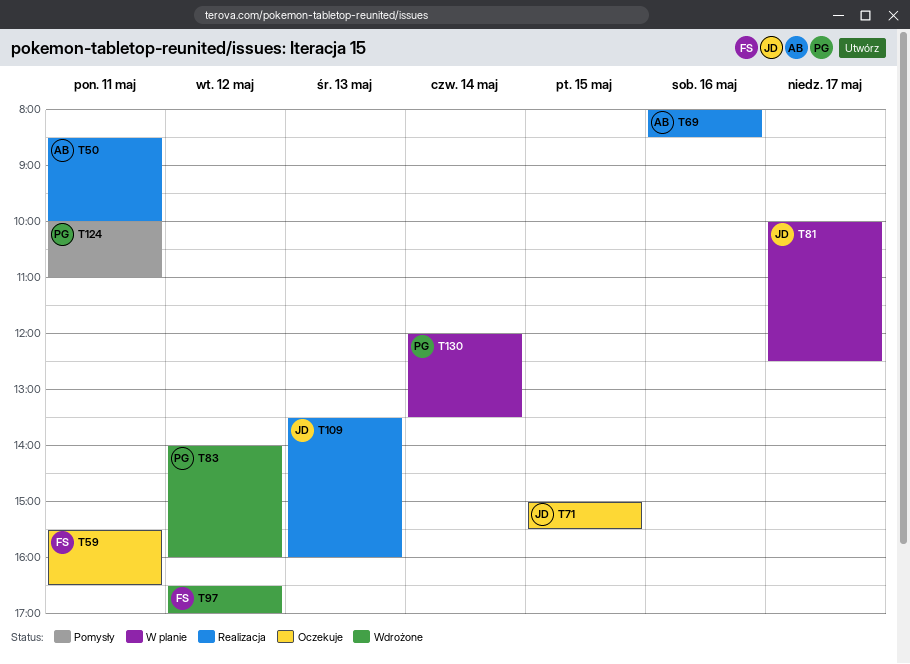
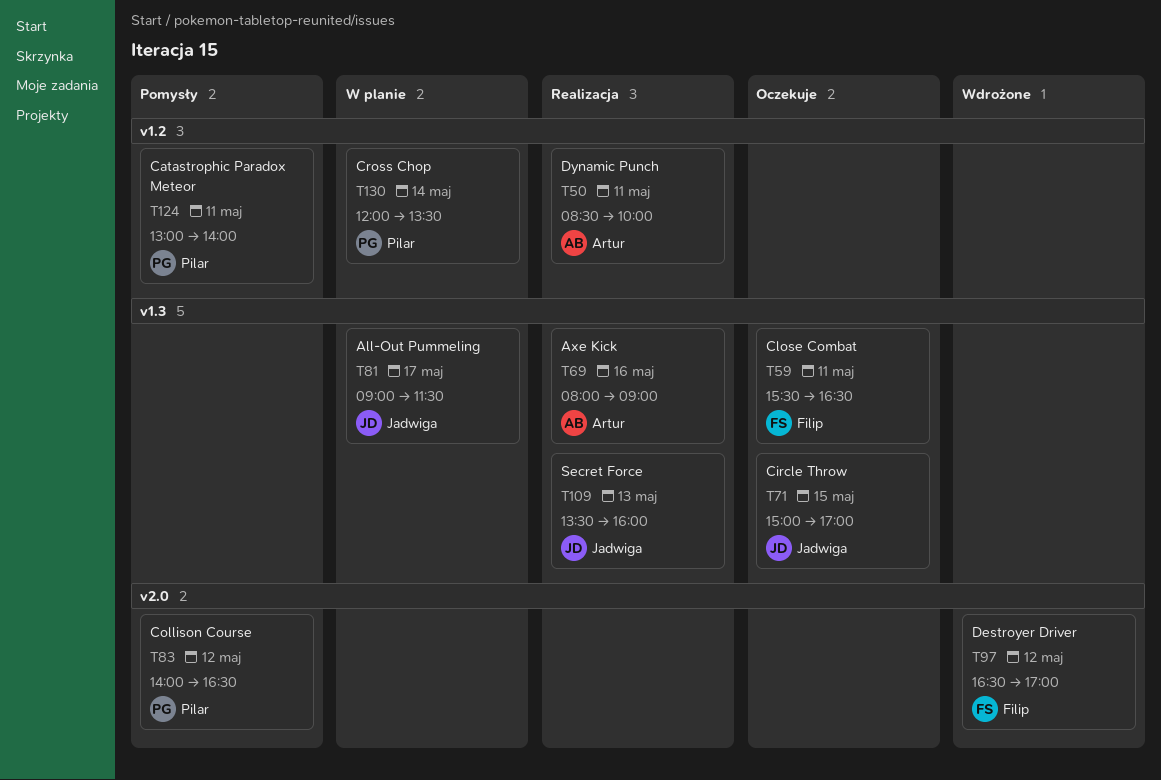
T69, ends: 08:30 -> 09:00
T71, ends: 15:30 -> 17:00
T81, begins: 10:00 -> 09:00
T81, ends: 12:30 -> 11:30
T83, status: Wdrożone -> Pomysły
T83, ends: 16:00 -> 16:30
T124, begins: 10:00 -> 13:00
T124, ends: 11:00 -> 14:00

